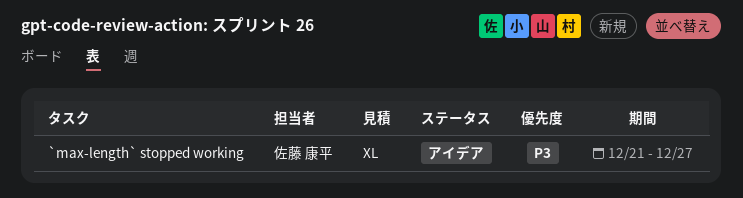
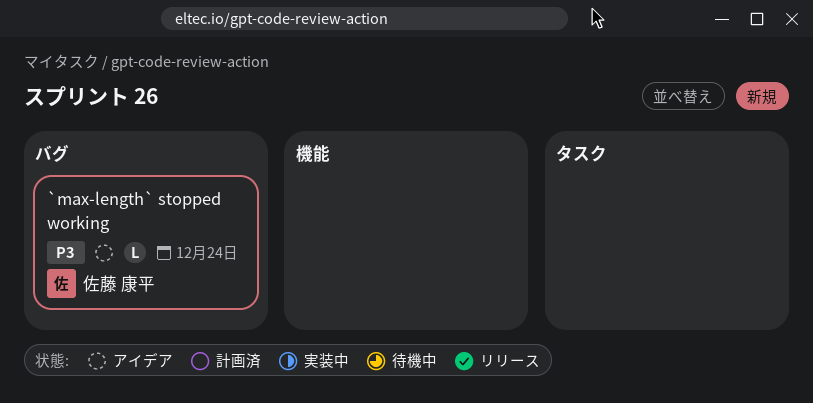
`max-length` stopped working, estimate: XL -> L
`max-length` stopped working, due: Dec 27 -> Dec 24

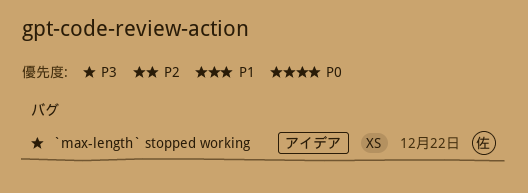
`max-length` stopped working, estimate: L -> XS
`max-length` stopped working, due: Dec 24 -> Dec 22

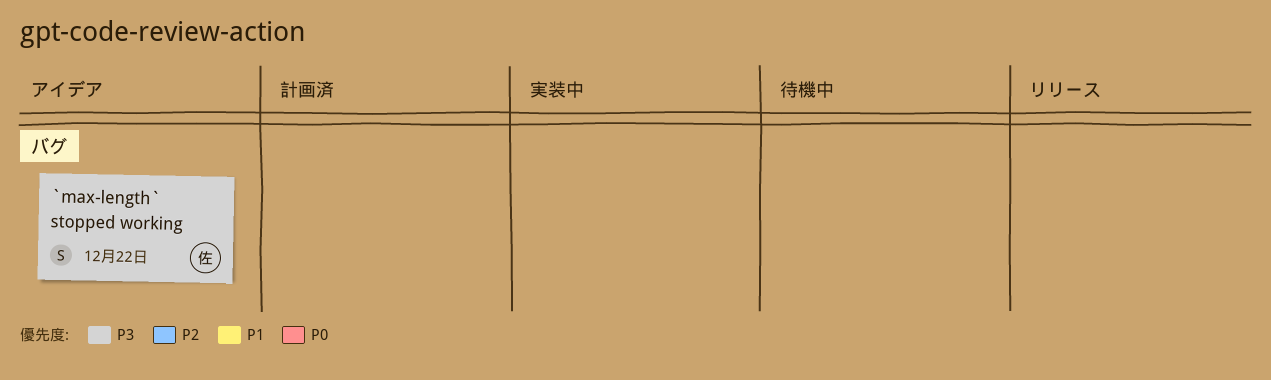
`max-length` stopped working, estimate: XS -> S

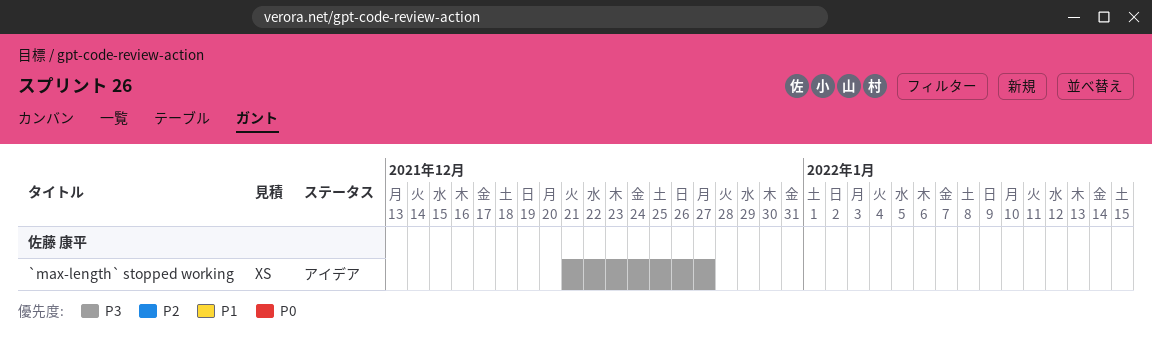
`max-length` stopped working, estimate: S -> XS
`max-length` stopped working, due: Dec 22 -> Dec 27

